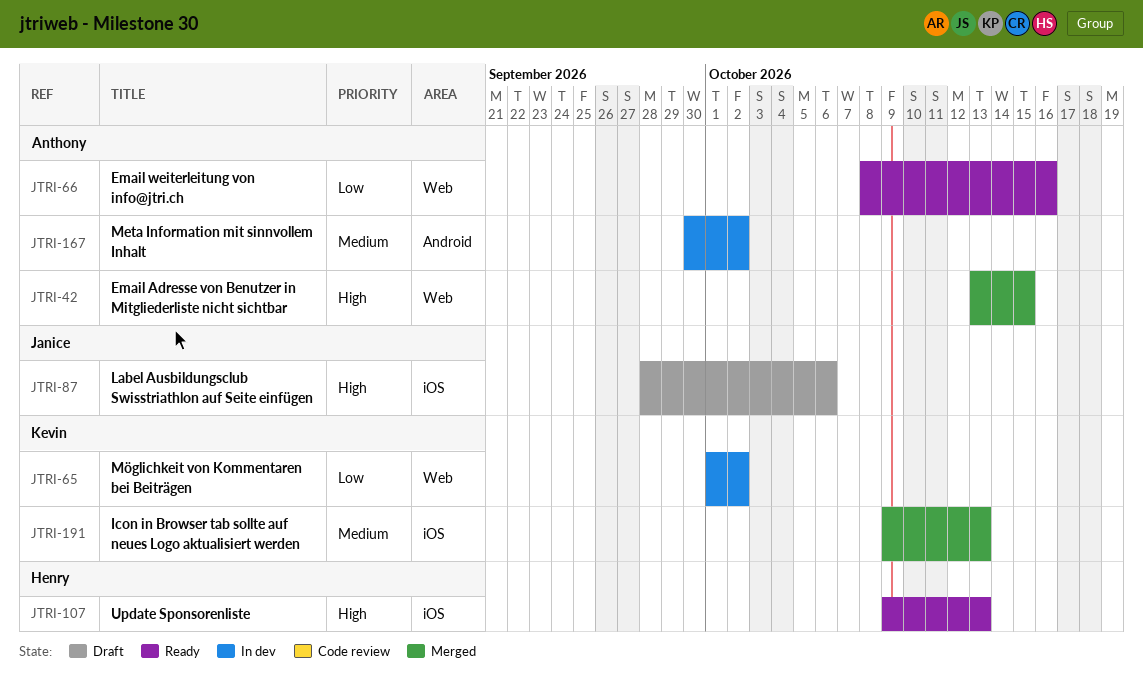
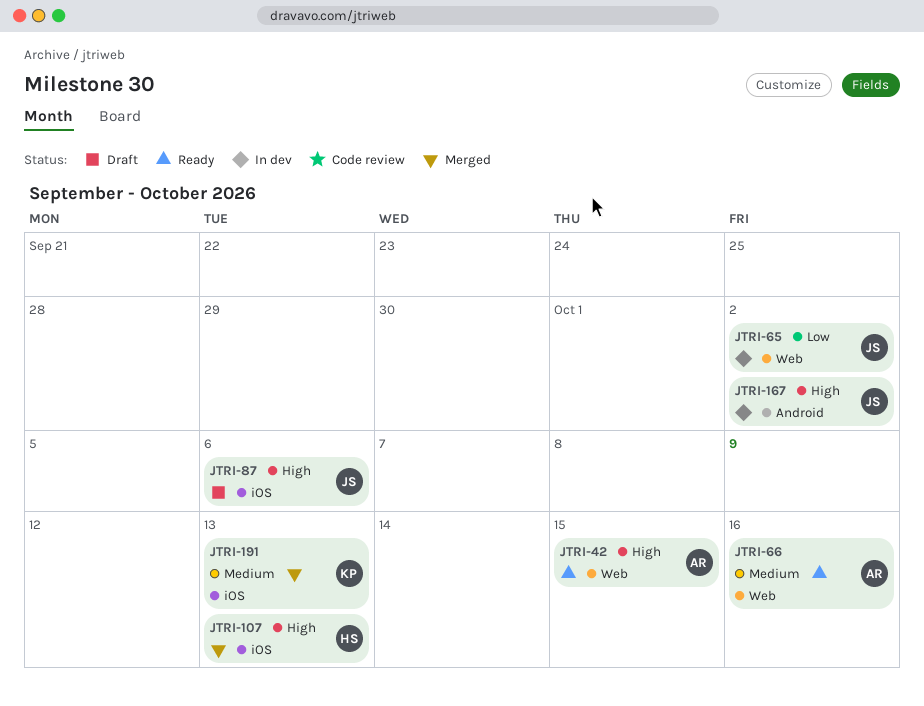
JTRI-42, status: Merged -> Ready
JTRI-65, owner: Kevin -> Janice
JTRI-66, priority: Low -> Medium
JTRI-107, status: Ready -> Merged
JTRI-167, owner: Anthony -> Janice
JTRI-167, priority: Medium -> High

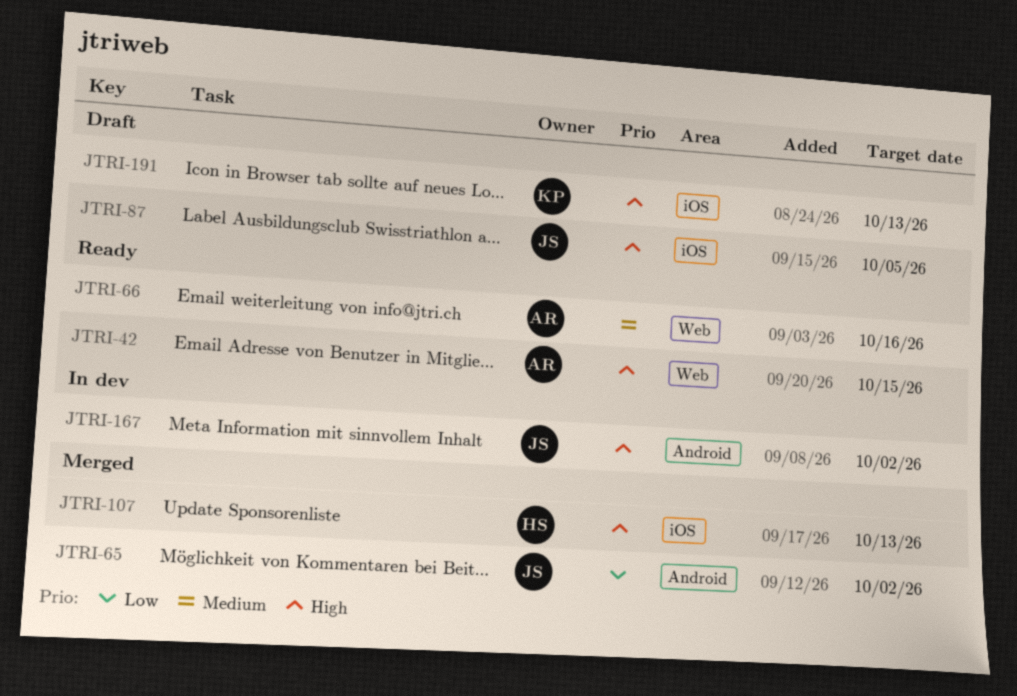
JTRI-65, status: In dev -> Merged
JTRI-65, label: Web -> Android
JTRI-87, due: Oct 6 -> Oct 5
JTRI-191, status: Merged -> Draft
JTRI-191, priority: Medium -> High

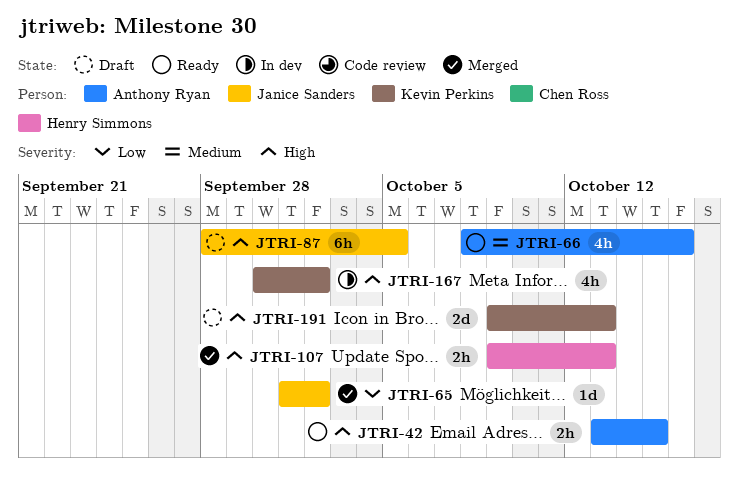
JTRI-167, owner: Janice Sanders -> Kevin Perkins

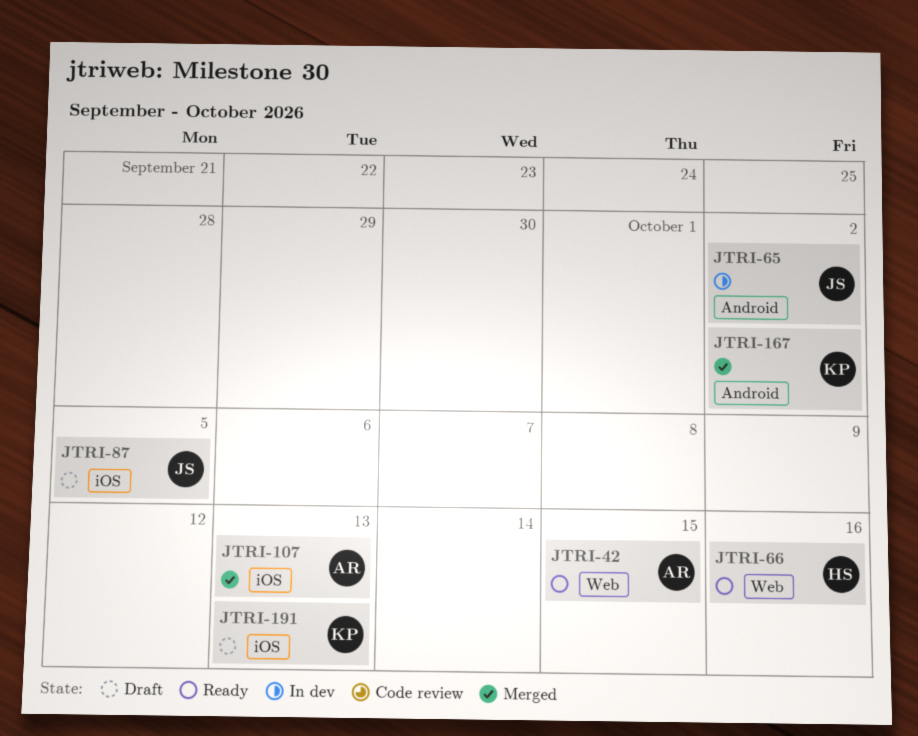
JTRI-65, status: Merged -> In dev
JTRI-66, owner: Anthony Ryan -> Henry Simmons
JTRI-107, owner: Henry Simmons -> Anthony Ryan
JTRI-167, status: In dev -> Merged

